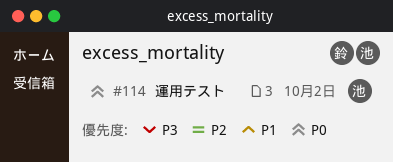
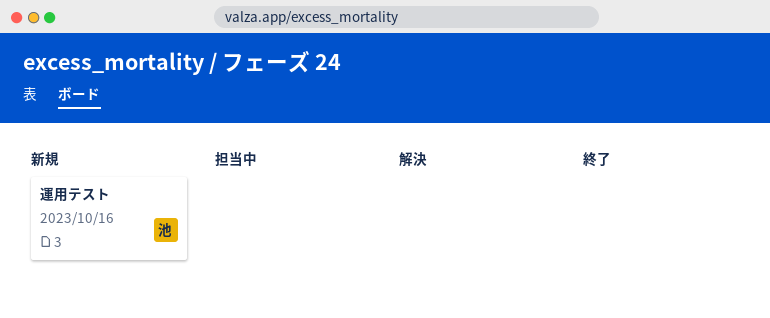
運用テスト, due: Oct 2 -> Oct 16

